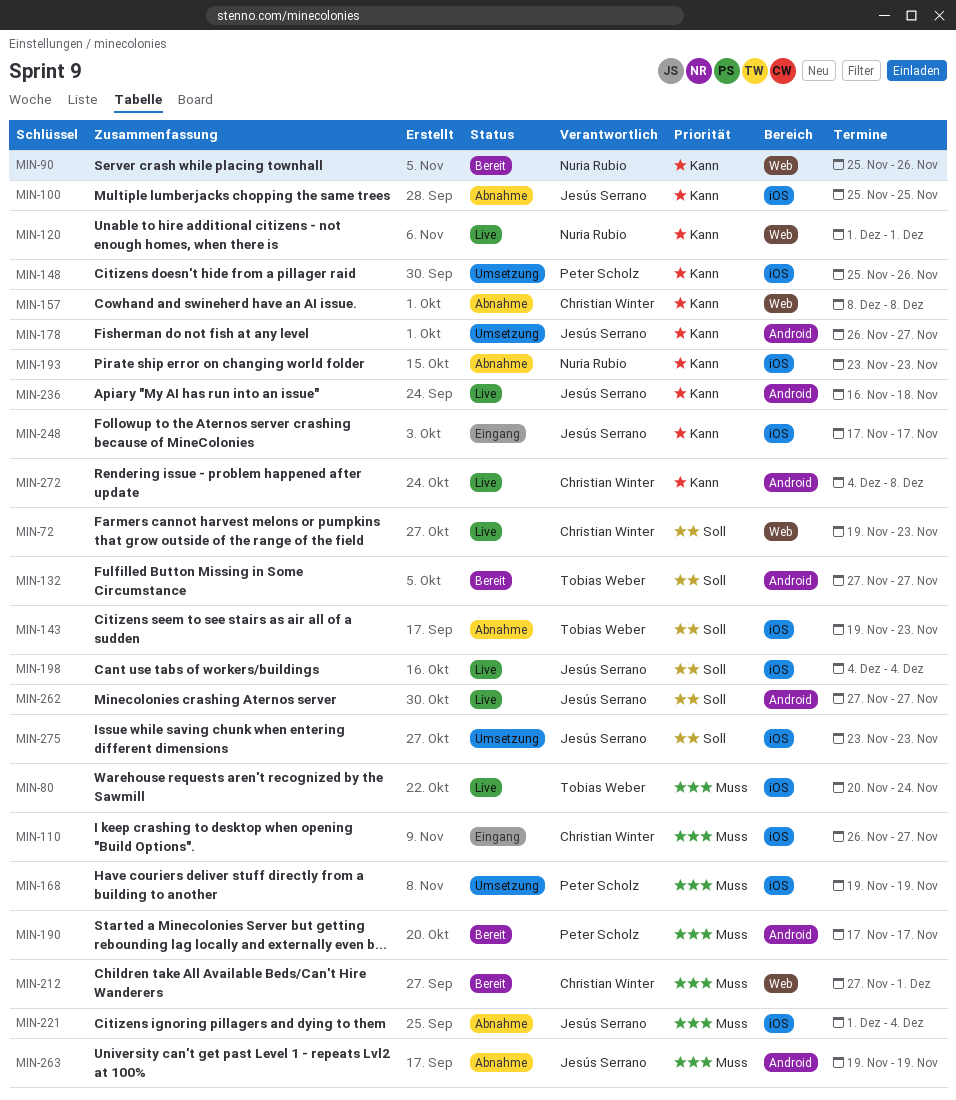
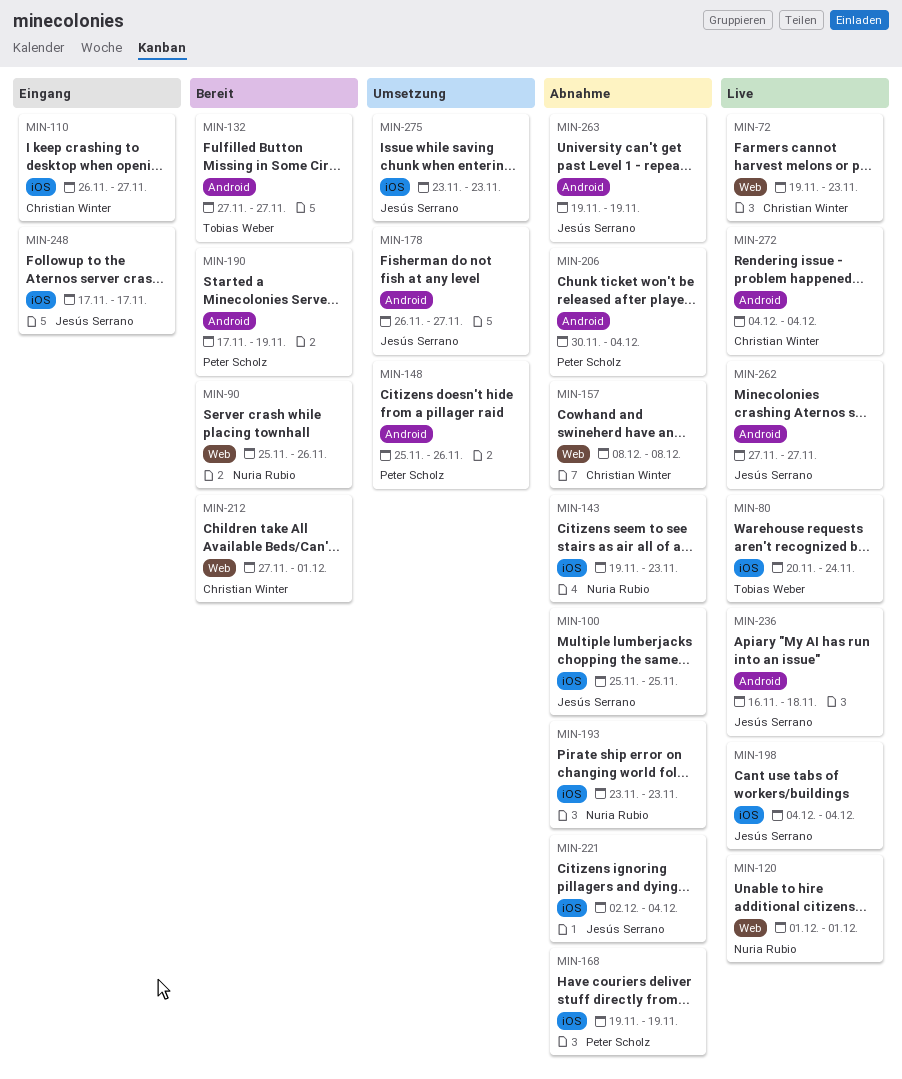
MIN-143, owner: Tobias Weber -> Nuria Rubio
MIN-148, label: iOS -> Android
MIN-168, status: Umsetzung -> Abnahme
MIN-190, due: Nov 17 -> Nov 19
MIN-206: none -> present
MIN-221, start: Dec 1 -> Dec 2
MIN-272, due: Dec 8 -> Dec 4

